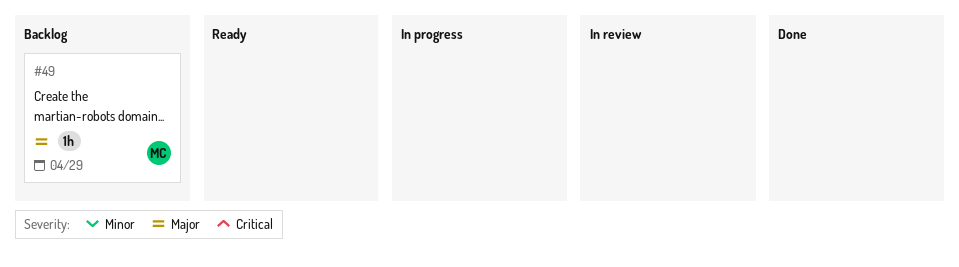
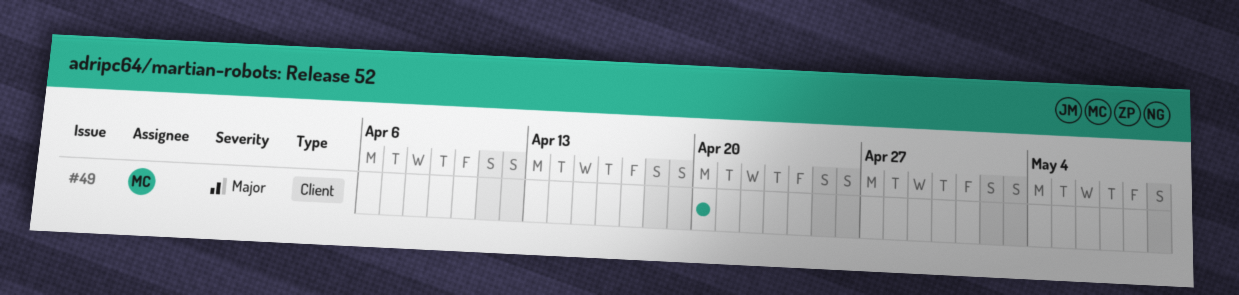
#49, due: Apr 29 -> Apr 20

